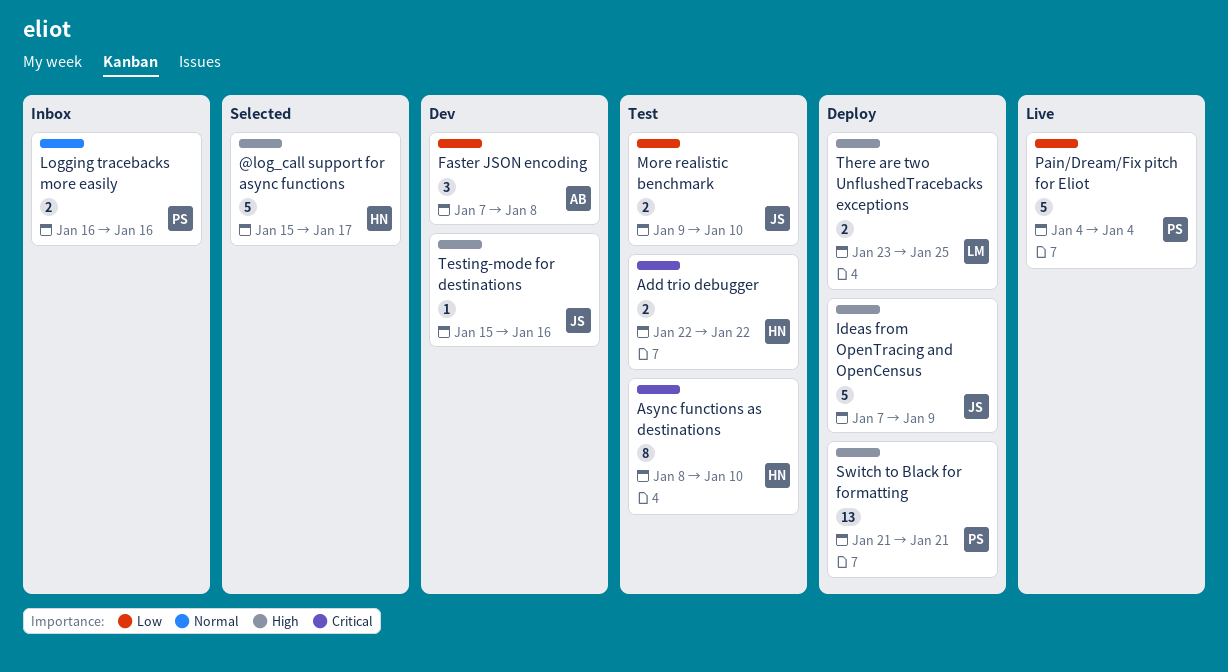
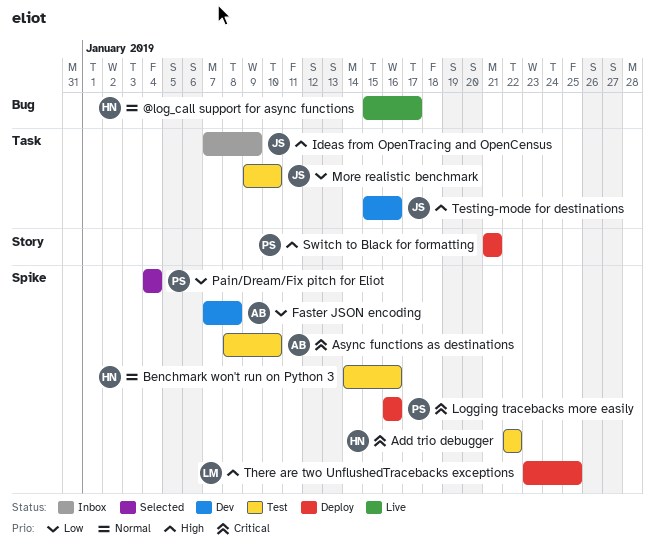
@log_call support for async functions, status: Selected -> Live
@log_call support for async functions, priority: High -> Normal
Async functions as destinations, owner: HN -> AB
Benchmark won't run on Python 3: none -> present
Ideas from OpenTracing and OpenCensus, status: Deploy -> Inbox
Logging tracebacks more easily, status: Inbox -> Deploy
Logging tracebacks more easily, priority: Normal -> Critical
Pain/Dream/Fix pitch for Eliot, status: Live -> Selected

